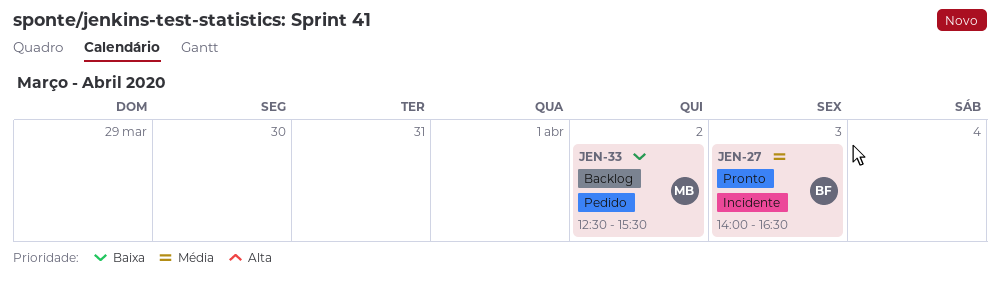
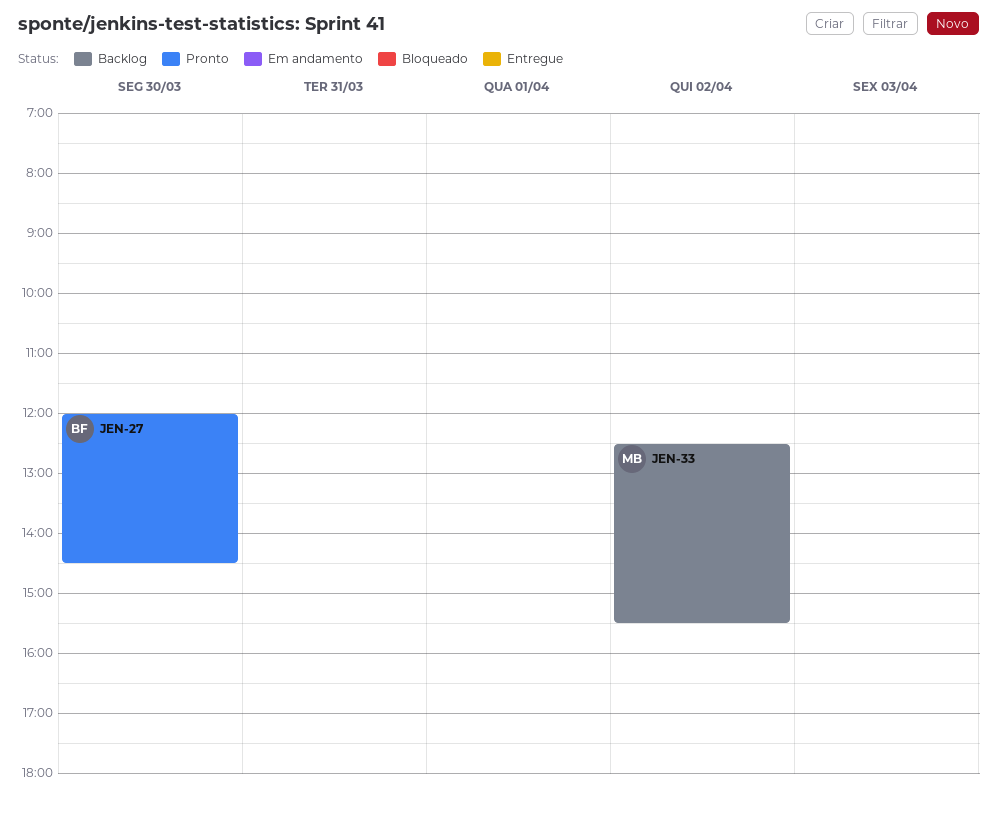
JEN-27, day: Apr 3 -> Mar 30
JEN-27, begins: 14:00 -> 12:00
JEN-27, ends: 16:30 -> 14:30

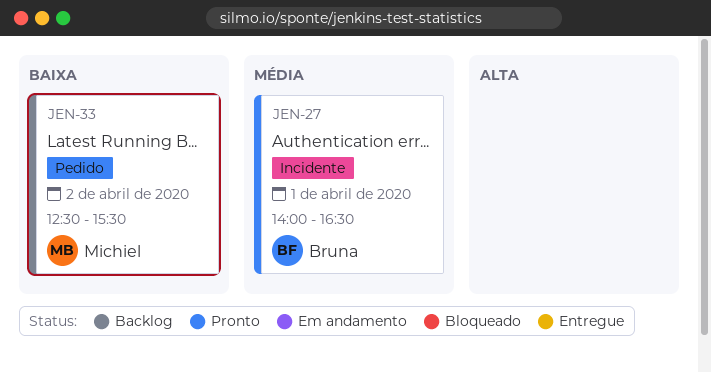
JEN-27, day: Mar 30 -> Apr 1
JEN-27, begins: 12:00 -> 14:00
JEN-27, ends: 14:30 -> 16:30

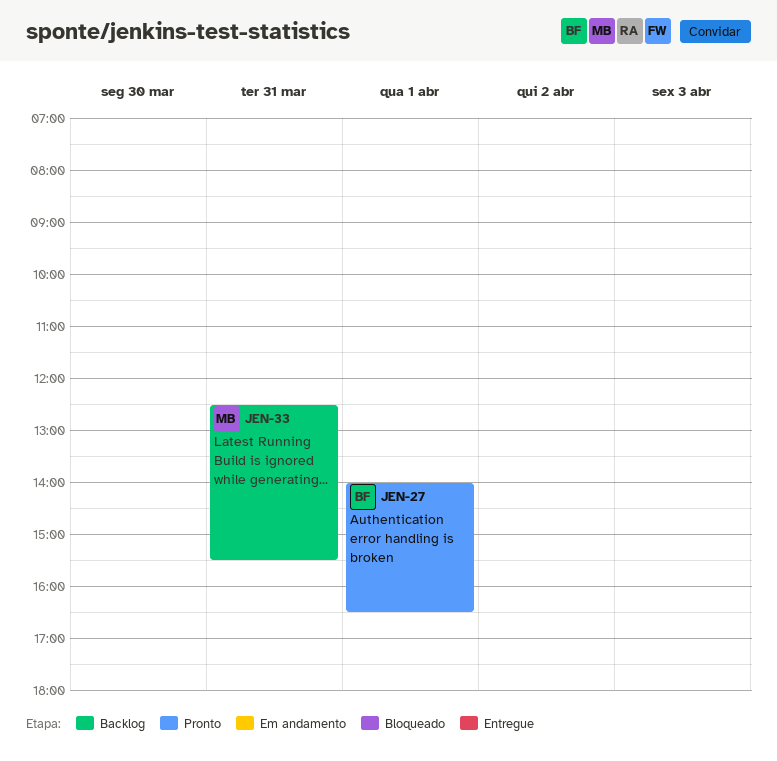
JEN-33, day: Apr 2 -> Mar 31

